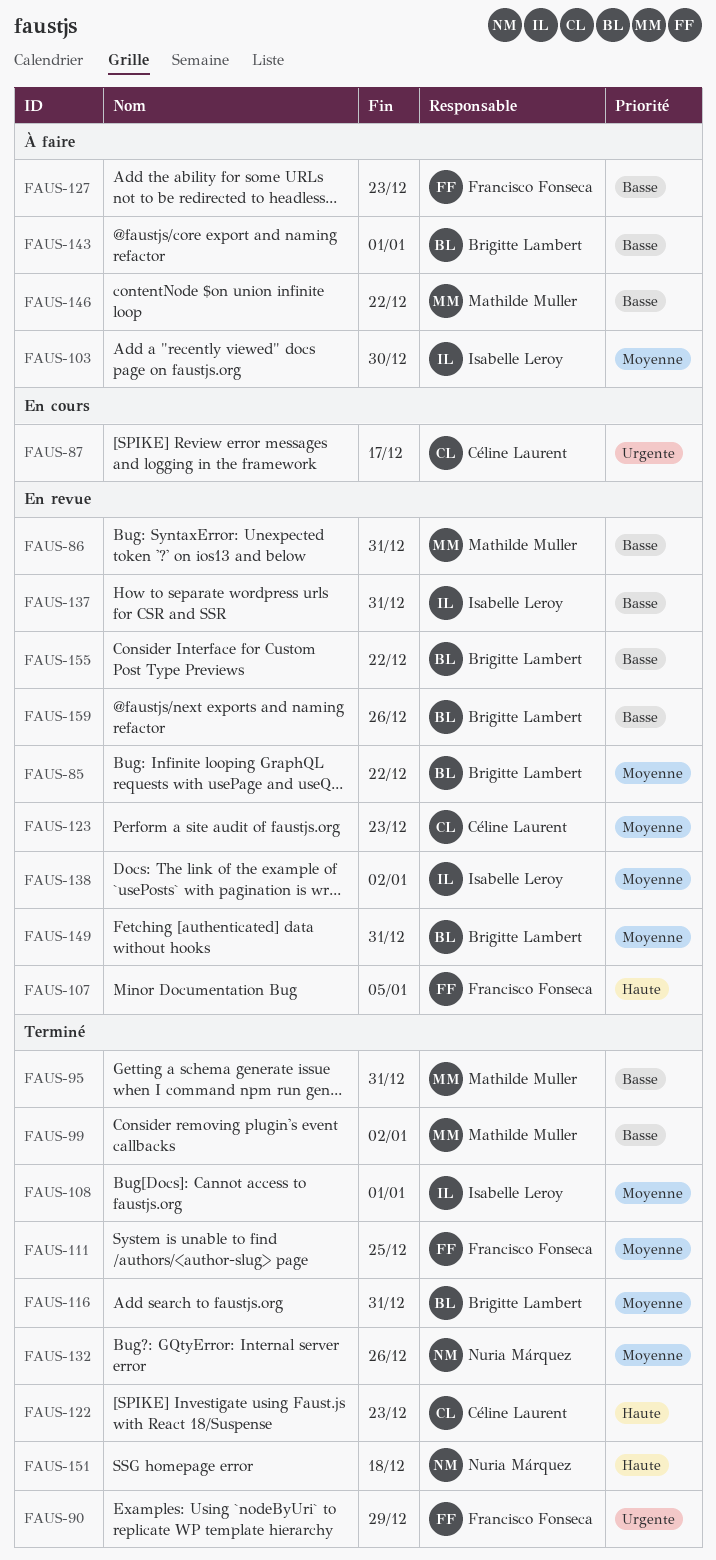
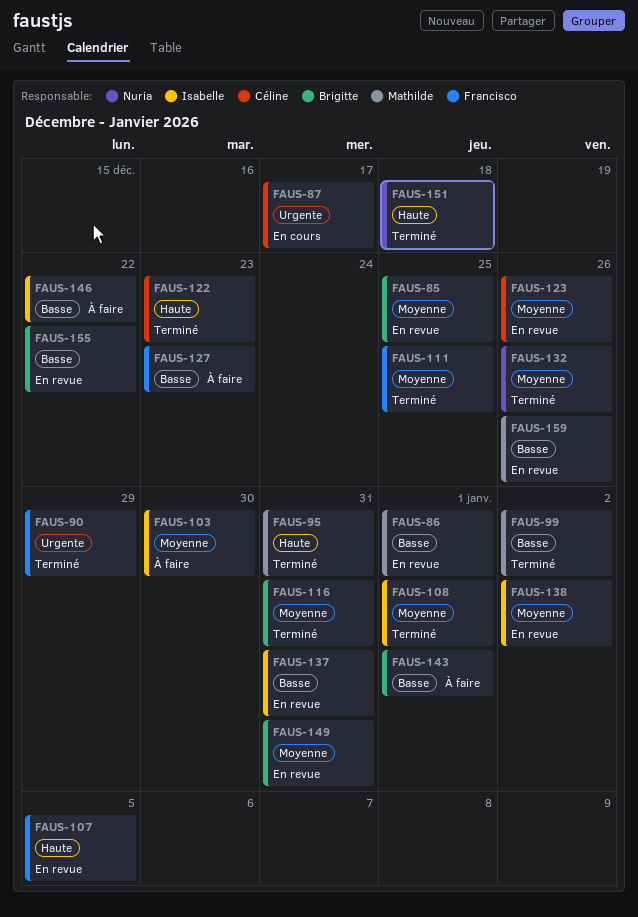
FAUS-85, due: Dec 22 -> Dec 25
FAUS-86, due: Dec 31 -> Jan 1
FAUS-95, priority: Basse -> Haute
FAUS-123, due: Dec 23 -> Dec 26
FAUS-146, owner: Mathilde Muller -> Isabelle Leroy
FAUS-159, owner: Brigitte Lambert -> Mathilde Muller

